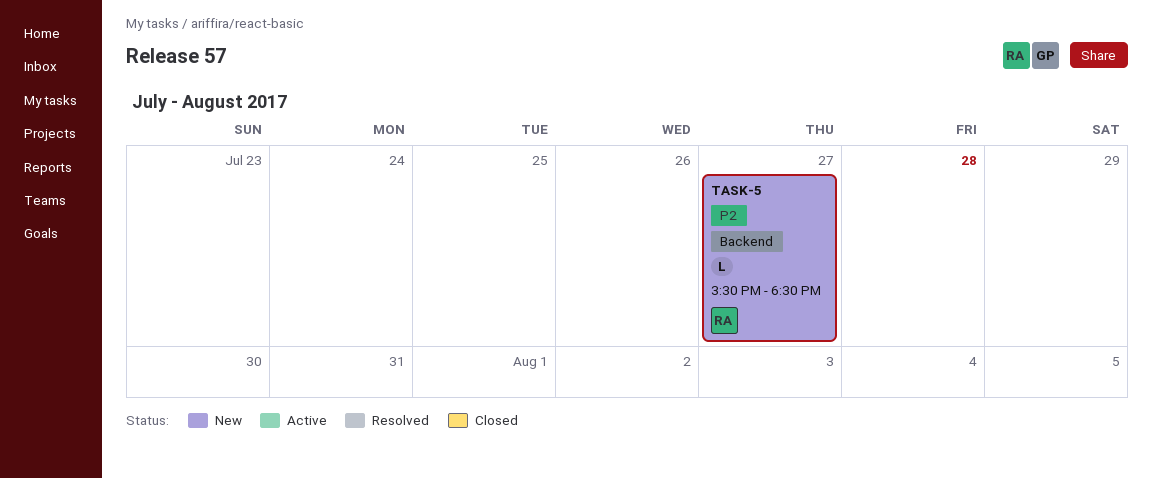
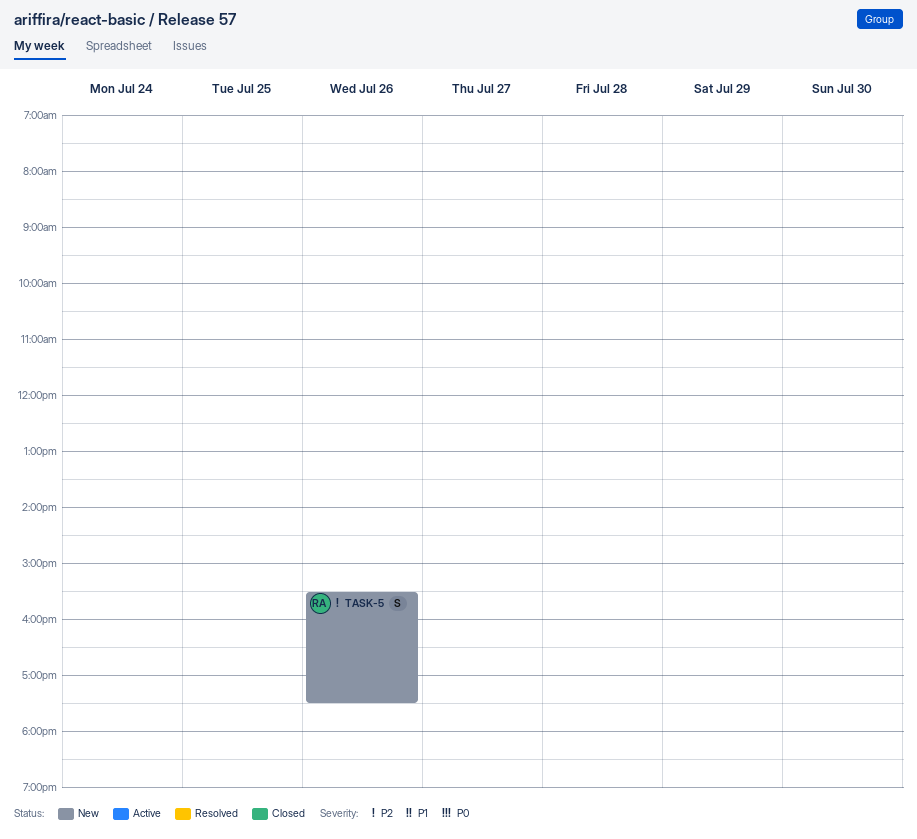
TASK-5, estimate: L -> S
TASK-5, day: Jul 27 -> Jul 26
TASK-5, ends: 18:30 -> 17:30

